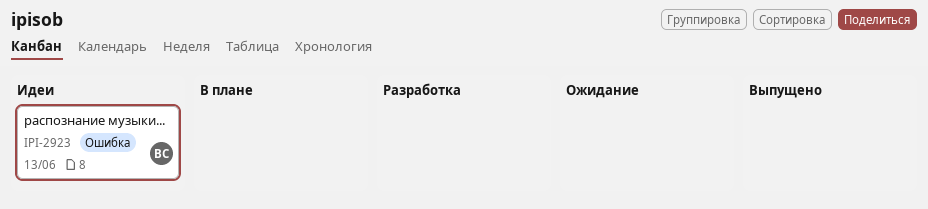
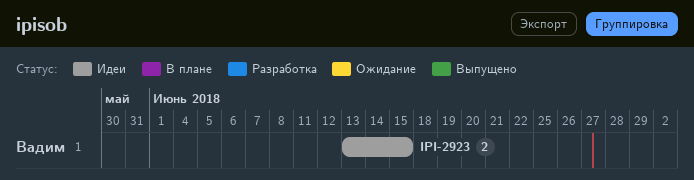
IPI-2923, due: Jun 13 -> Jun 15

